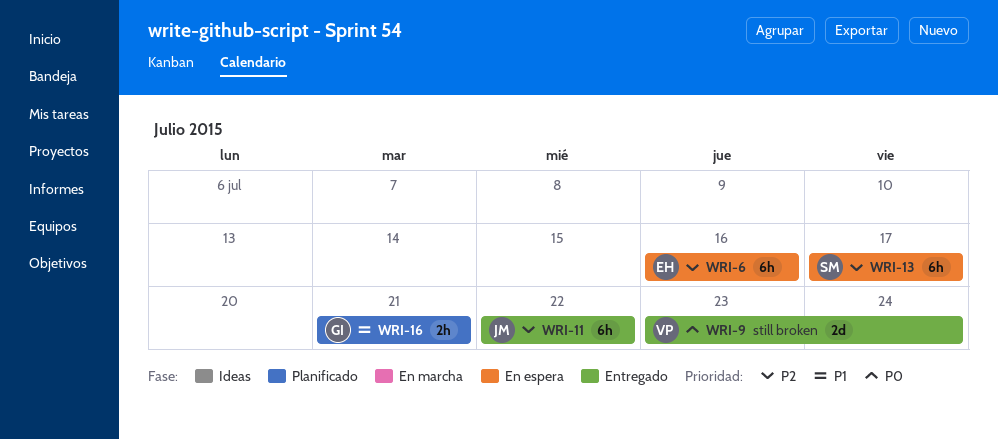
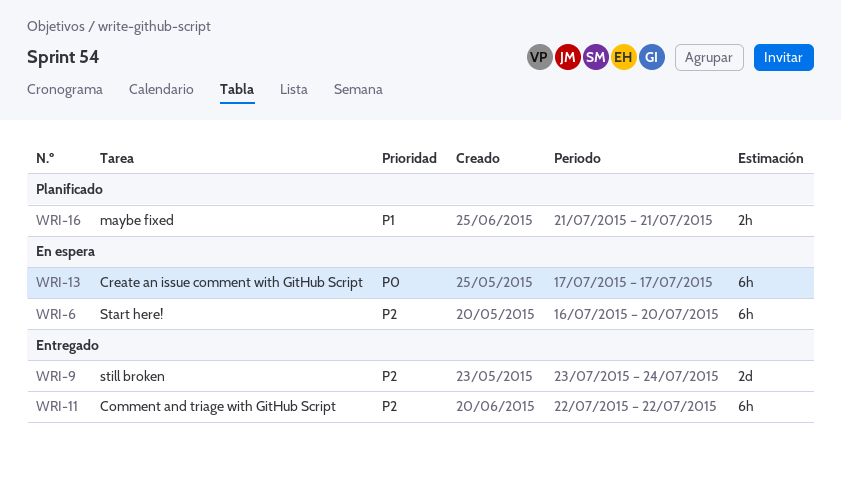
WRI-6, due: Jul 16 -> Jul 20
WRI-9, priority: P0 -> P2
WRI-13, priority: P2 -> P0

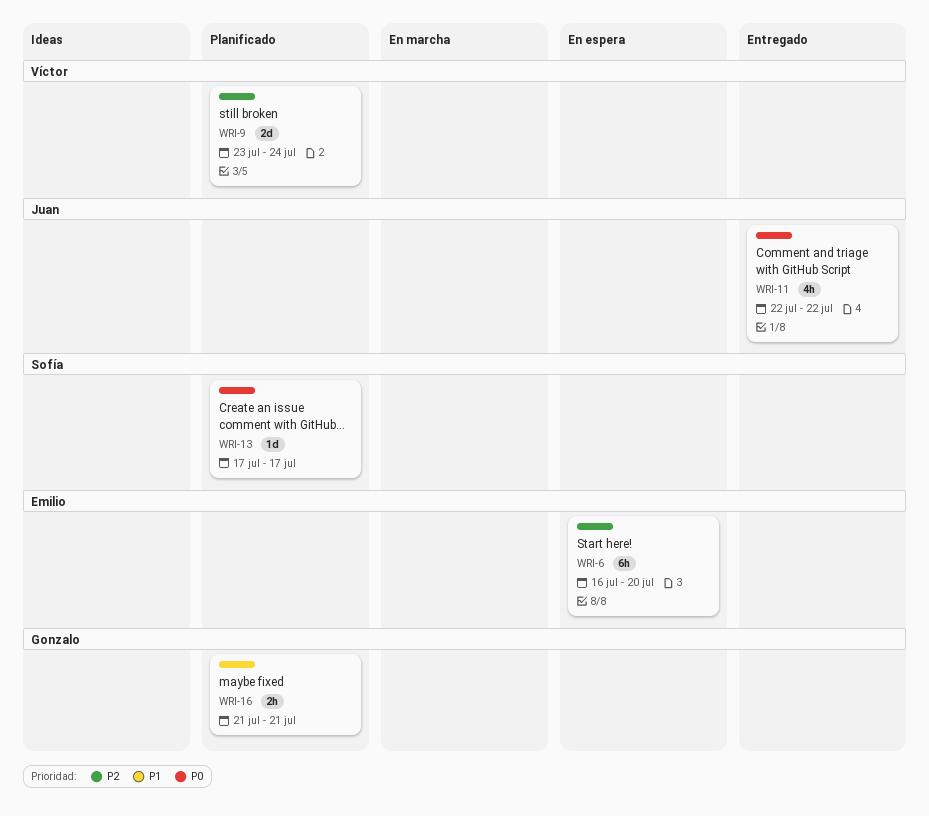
WRI-9, status: Entregado -> Planificado
WRI-11, priority: P2 -> P0
WRI-11, estimate: 6h -> 4h
WRI-13, status: En espera -> Planificado
WRI-13, estimate: 6h -> 1d

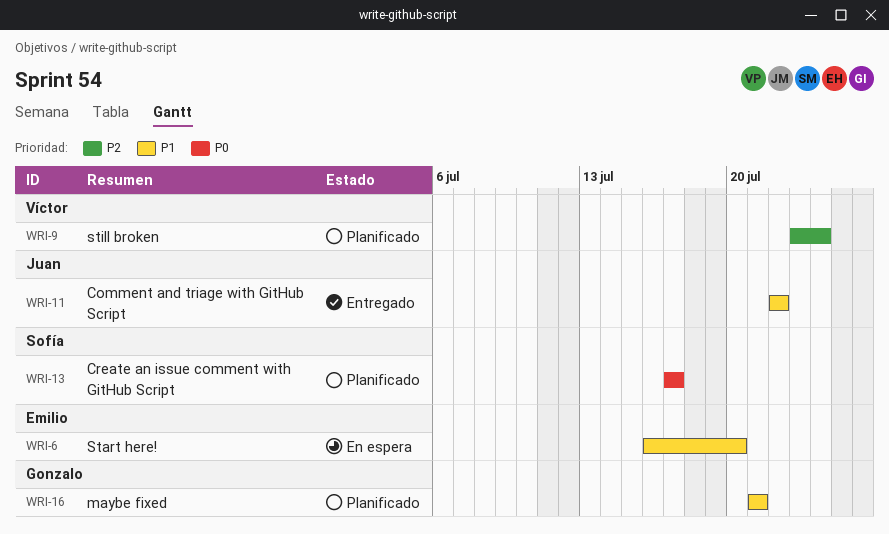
WRI-6, priority: P2 -> P1
WRI-11, priority: P0 -> P1

